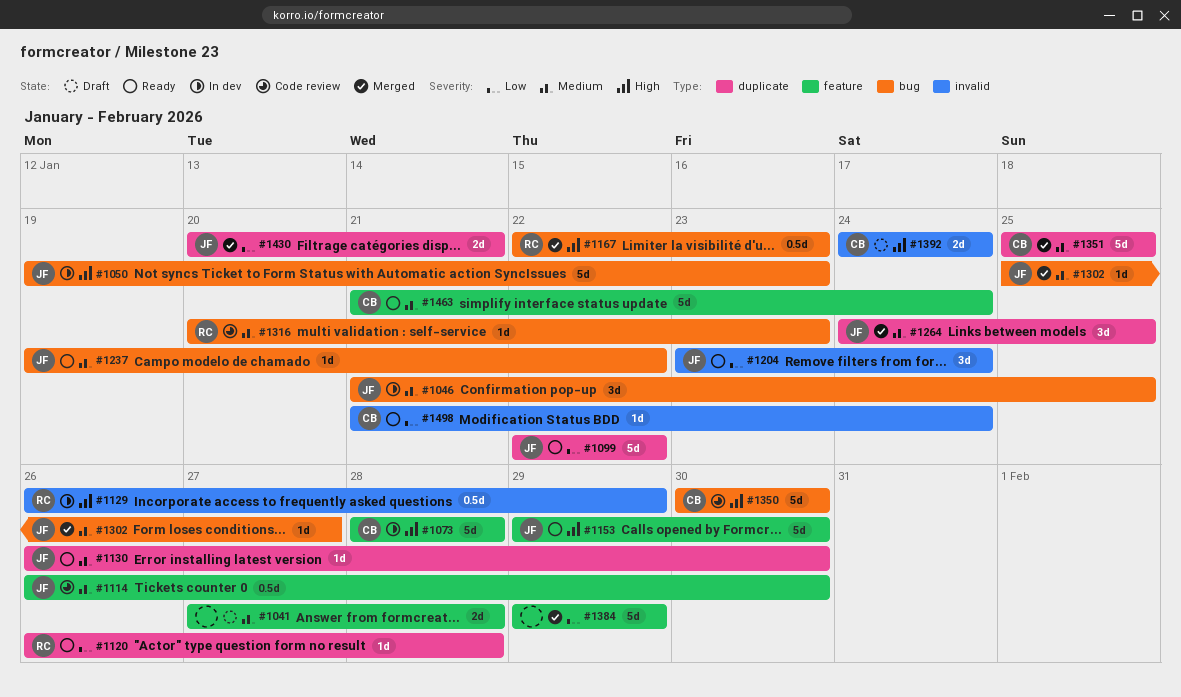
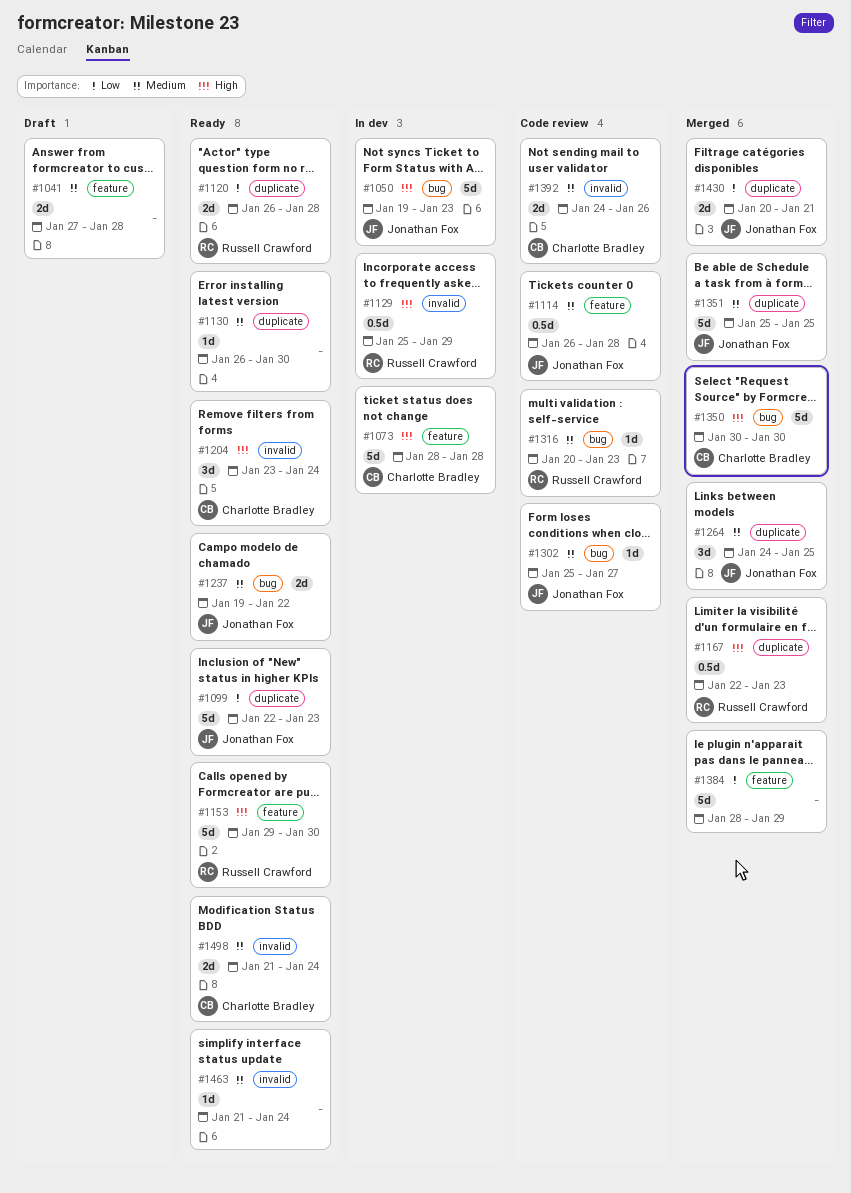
#1046: present -> none
#1099, due: Jan 22 -> Jan 23
#1114, due: Jan 30 -> Jan 28
#1120, estimate: 1d -> 2d
#1129, start: Jan 26 -> Jan 25
#1130, owner: Jonathan Fox -> none
#1153, owner: Jonathan Fox -> Russell Crawford
#1167, label: bug -> duplicate
#1204, owner: Jonathan Fox -> Charlotte Bradley
#1204, priority: Low -> High
#1237, estimate: 1d -> 2d
#1302, status: Merged -> Code review
#1350, status: Code review -> Merged
#1351, owner: Charlotte Bradley -> Jonathan Fox
#1384, start: Jan 29 -> Jan 28
#1392, status: Draft -> Code review
#1392, priority: High -> Medium
#1392, due: Jan 24 -> Jan 26
#1463, owner: Charlotte Bradley -> none
#1463, label: feature -> invalid
#1463, estimate: 5d -> 1d
#1498, priority: Low -> Medium
#1498, estimate: 1d -> 2d

